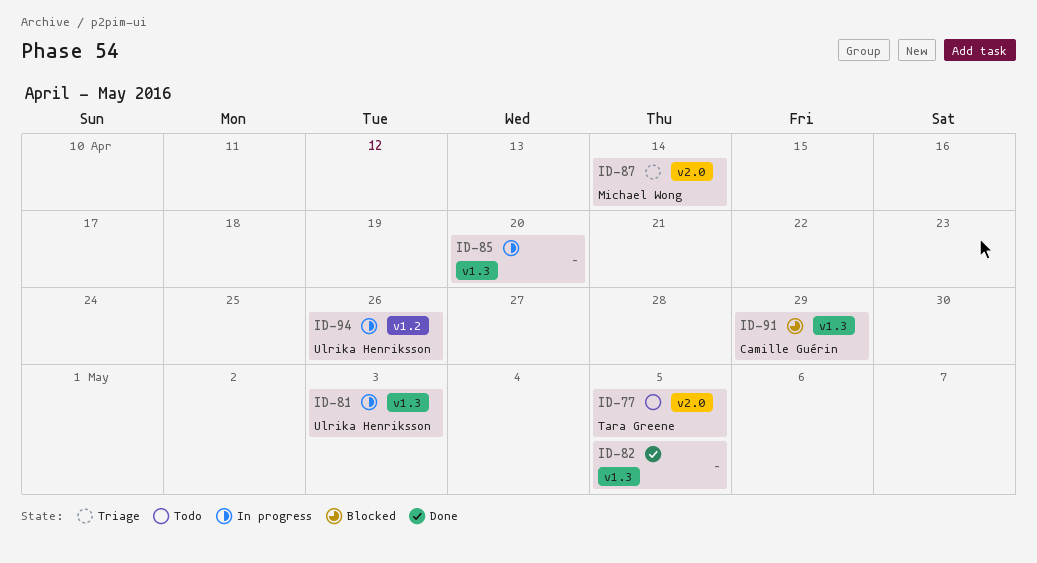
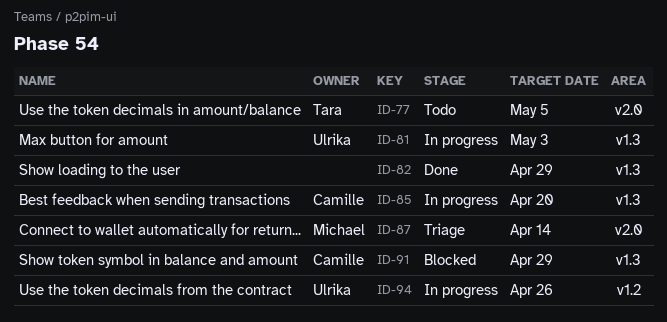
ID-82, due: May 5 -> Apr 29
ID-85, owner: none -> Camille Guérin

